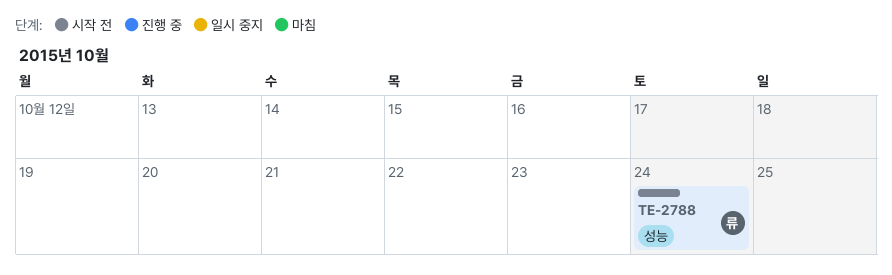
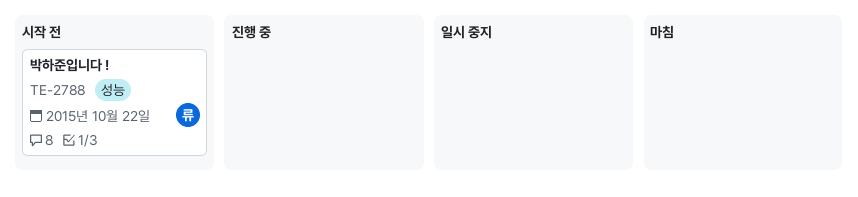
TE-2788, due: Oct 24 -> Oct 22

